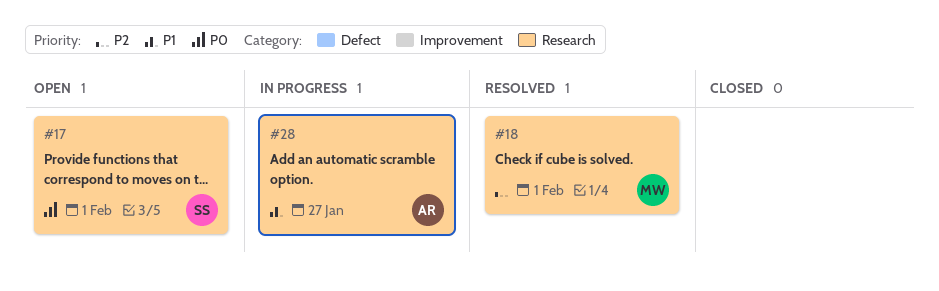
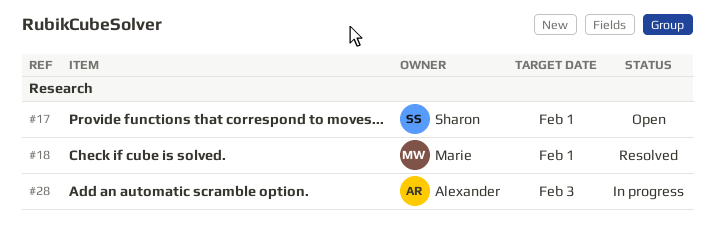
#28, due: Jan 27 -> Feb 3

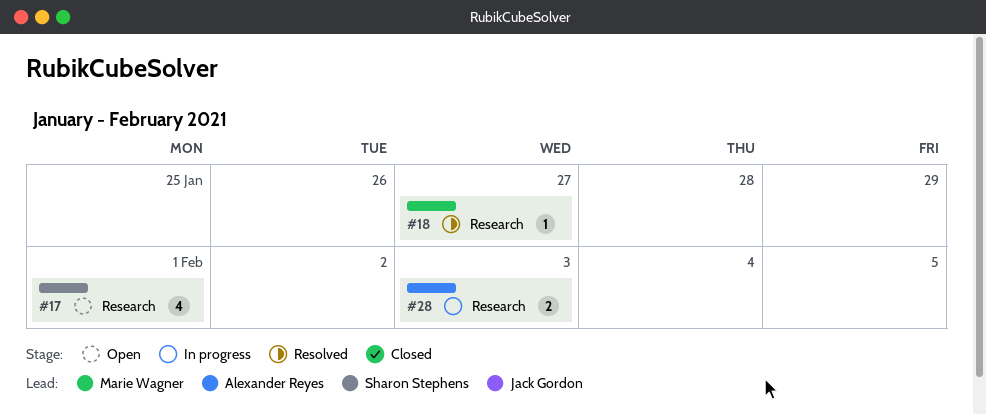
#18, due: Feb 1 -> Jan 27

